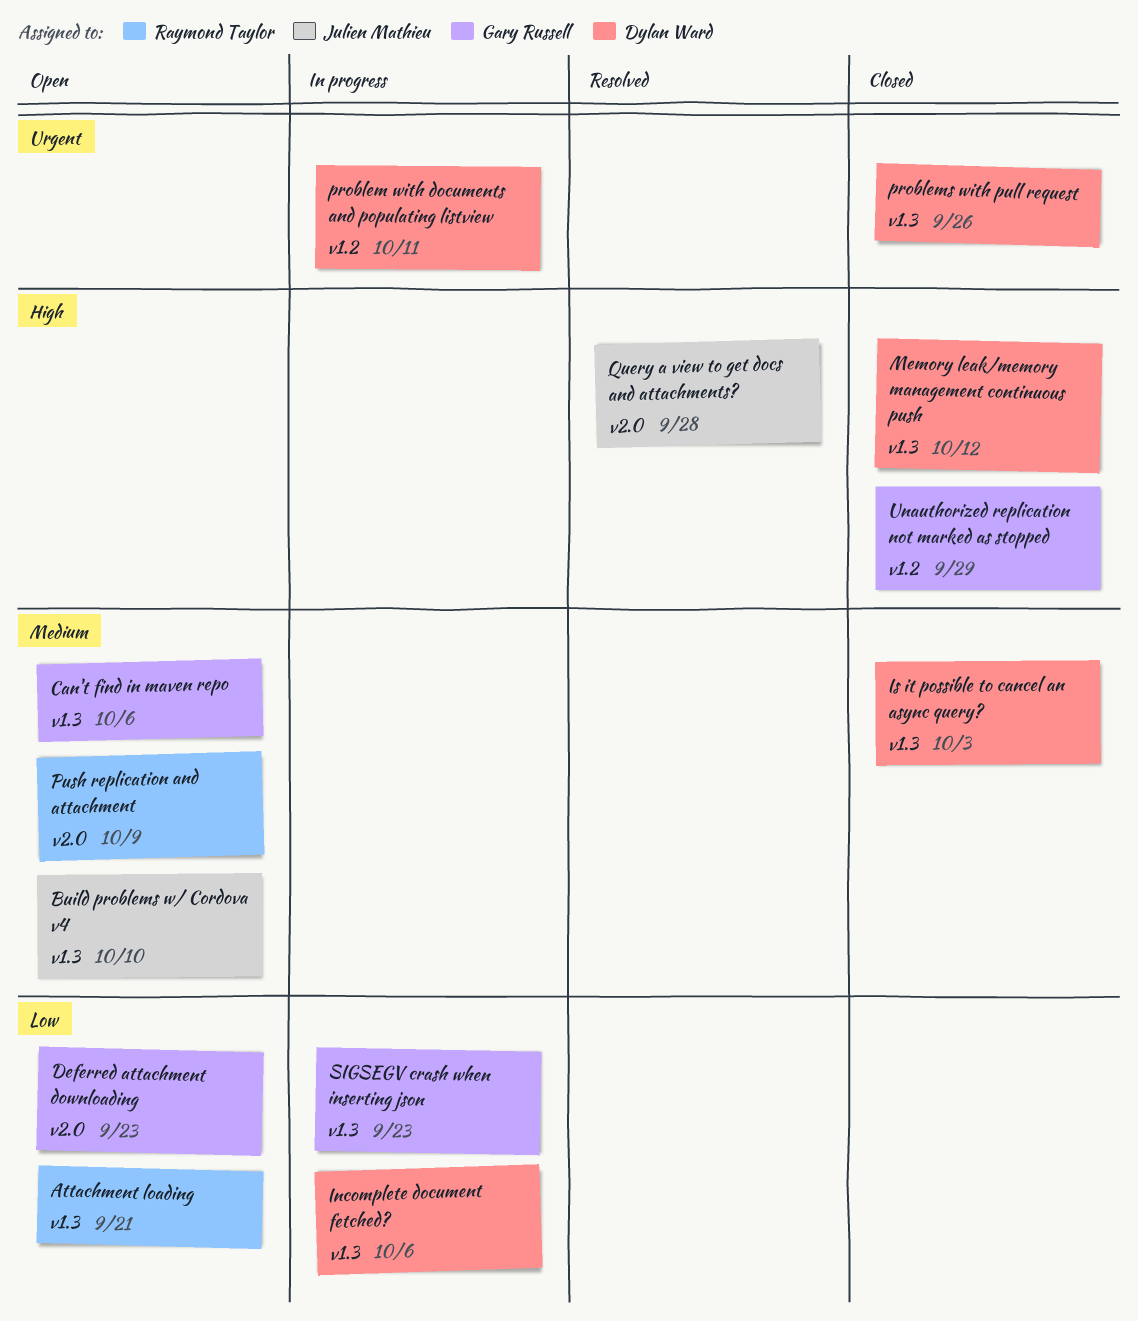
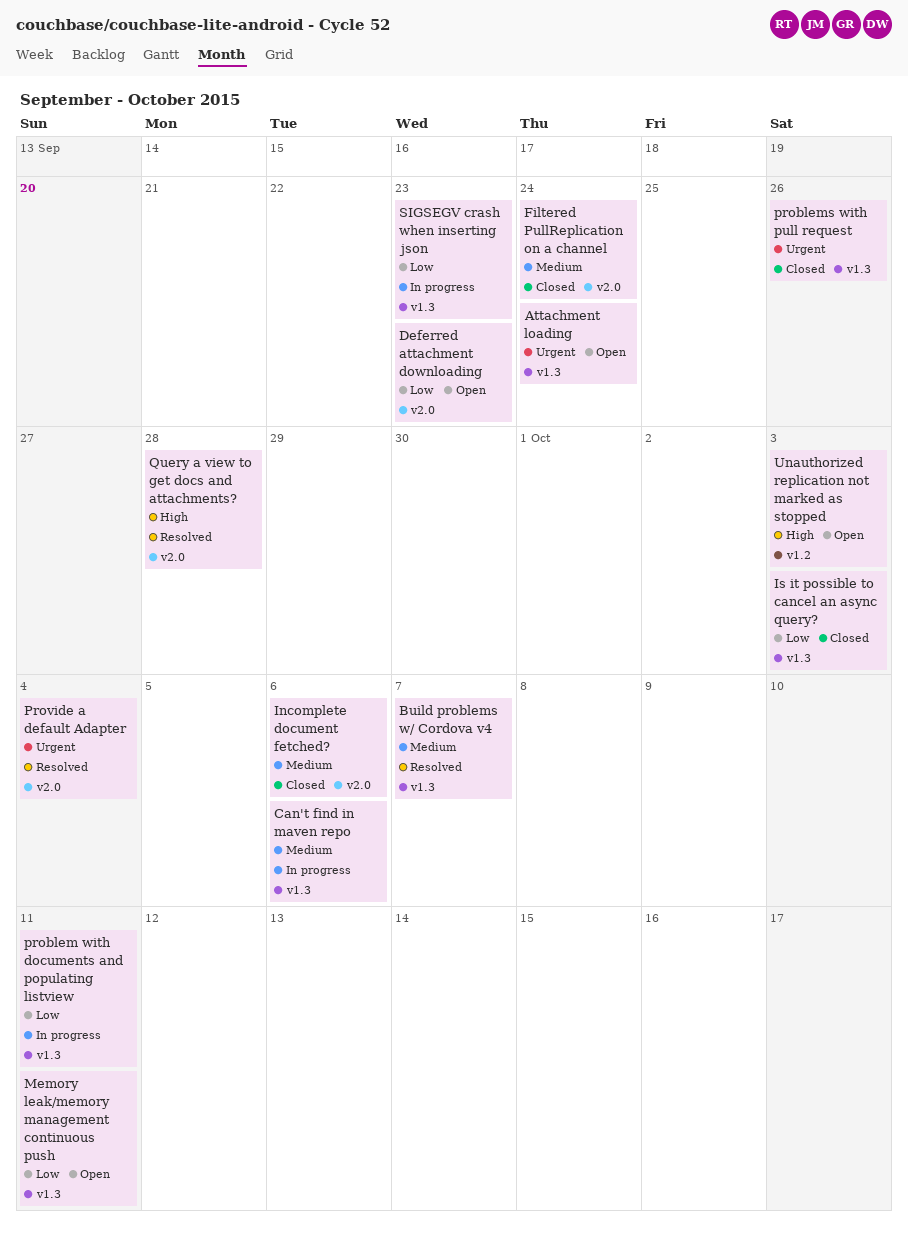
Attachment loading, priority: Low -> Urgent
Attachment loading, due: Sep 21 -> Sep 24
Build problems w/ Cordova v4, status: Open -> Resolved
Build problems w/ Cordova v4, due: Oct 10 -> Oct 7
Can't find in maven repo, status: Open -> In progress
Filtered PullReplication on a channel: none -> present
Incomplete document fetched?, status: In progress -> Closed
Incomplete document fetched?, priority: Low -> Medium
Incomplete document fetched?, label: v1.3 -> v2.0
Is it possible to cancel an async query?, priority: Medium -> Low
Memory leak/memory management continuous push, status: Closed -> Open
Memory leak/memory management continuous push, priority: High -> Low
Memory leak/memory management continuous push, due: Oct 12 -> Oct 11
problem with documents and populating listview, priority: Urgent -> Low
problem with documents and populating listview, label: v1.2 -> v1.3
Provide a default Adapter: none -> present
Push replication and attachment: present -> none
Unauthorized replication not marked as stopped, status: Closed -> Open
Unauthorized replication not marked as stopped, due: Sep 29 -> Oct 3

